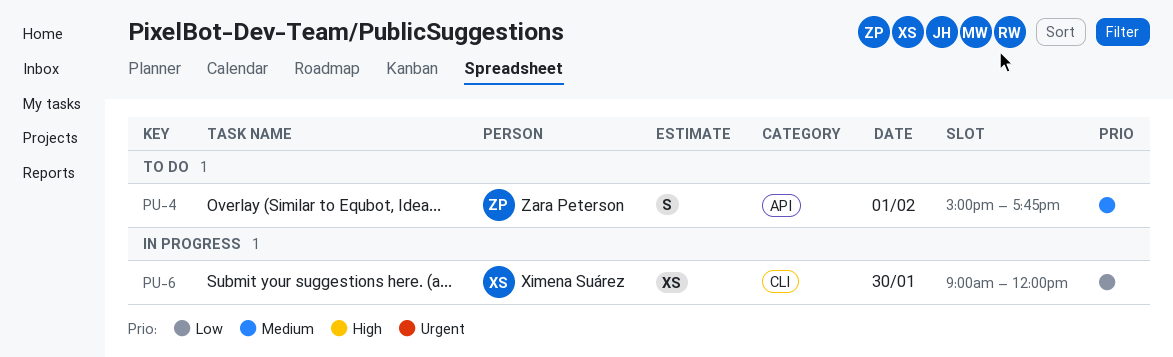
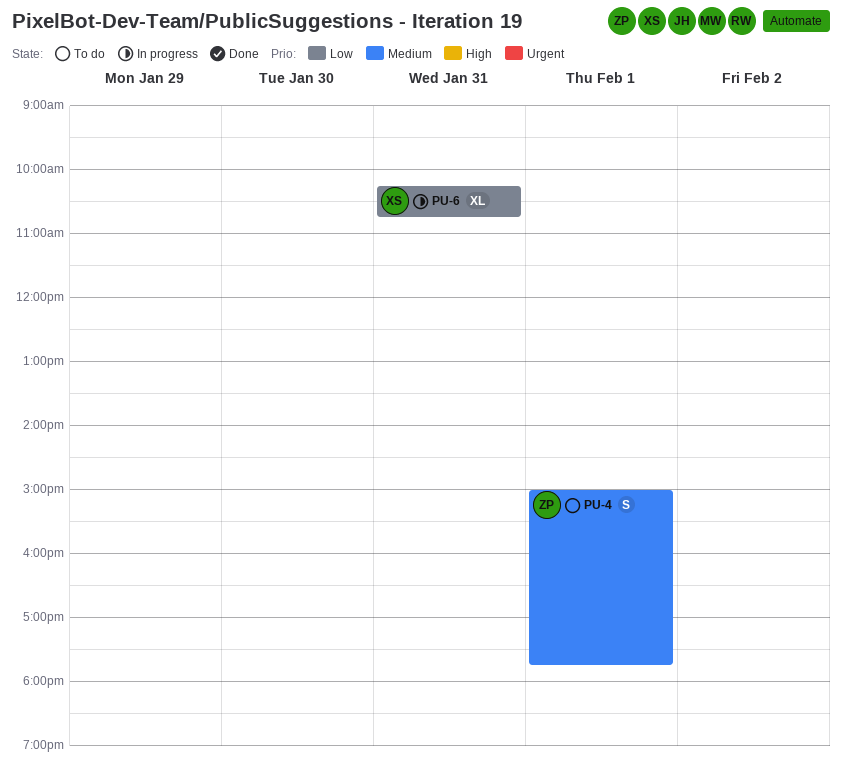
PU-6, estimate: XS -> XL
PU-6, day: Jan 30 -> Jan 31
PU-6, begins: 09:00 -> 10:15
PU-6, ends: 12:00 -> 10:45

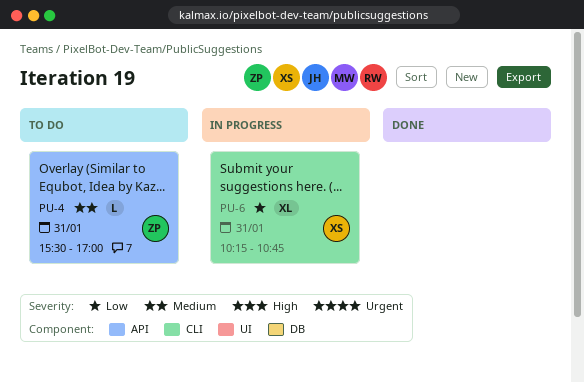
PU-4, estimate: S -> L
PU-4, day: Feb 1 -> Jan 31
PU-4, begins: 15:00 -> 15:30
PU-4, ends: 17:45 -> 17:00

